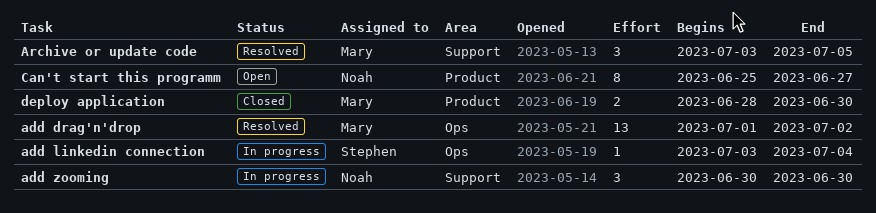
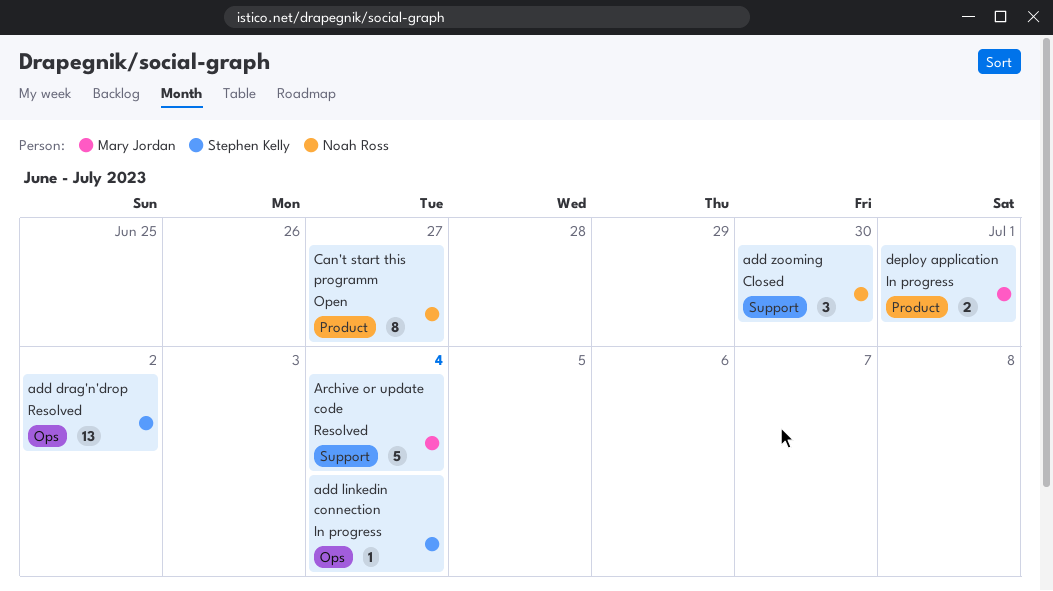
add drag'n'drop, owner: Mary Jordan -> Stephen Kelly
add zooming, status: In progress -> Closed
Archive or update code, estimate: 3 -> 5
Archive or update code, due: Jul 5 -> Jul 4
deploy application, status: Closed -> In progress
deploy application, due: Jun 30 -> Jul 1

